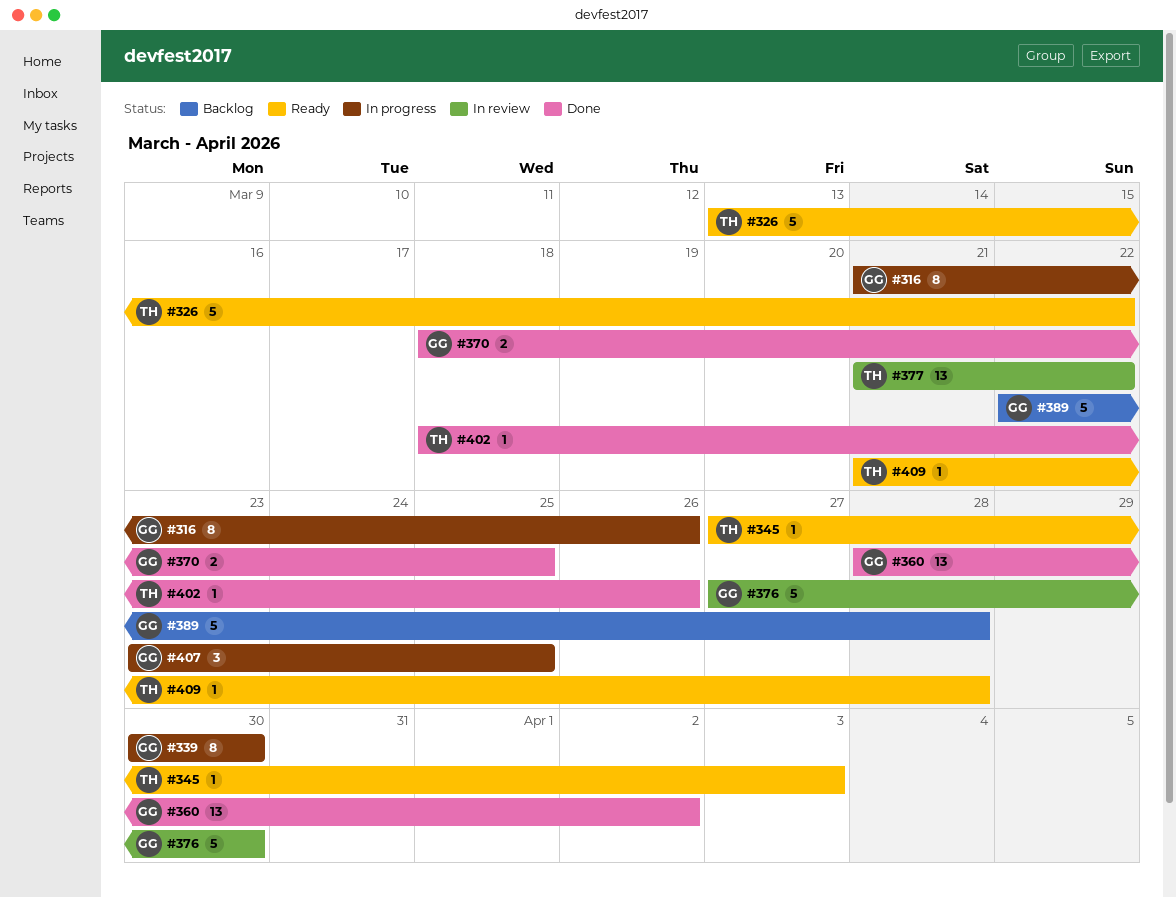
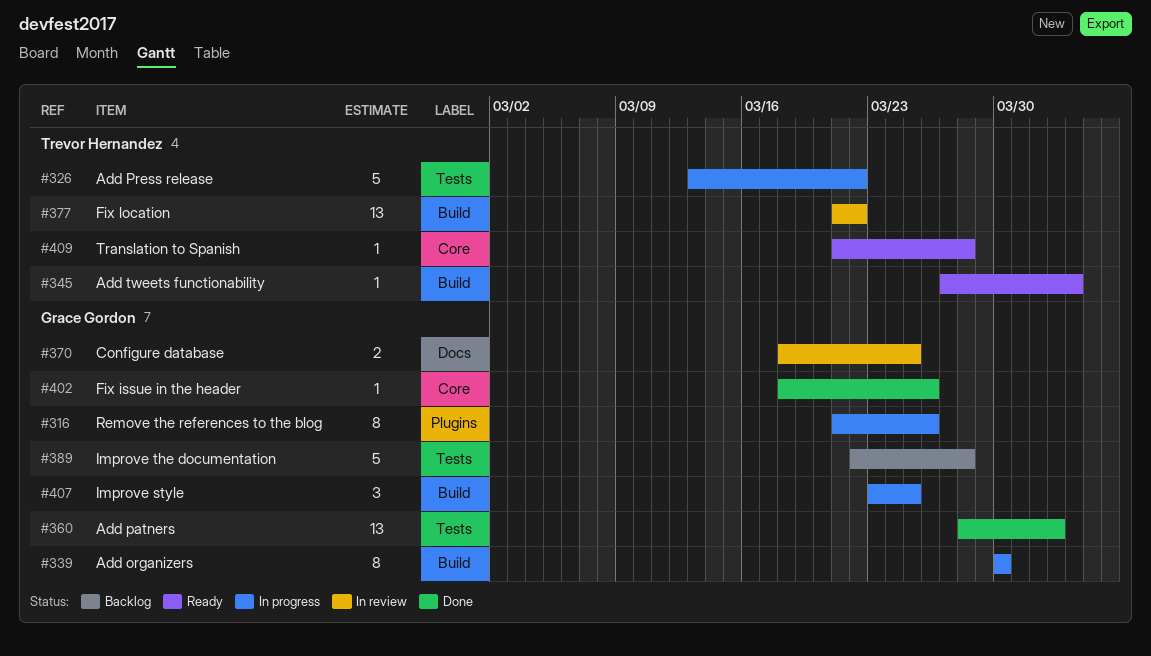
#326, status: Ready -> In progress
#370, status: Done -> In review
#376: present -> none
#402, owner: Trevor Hernandez -> Grace Gordon

